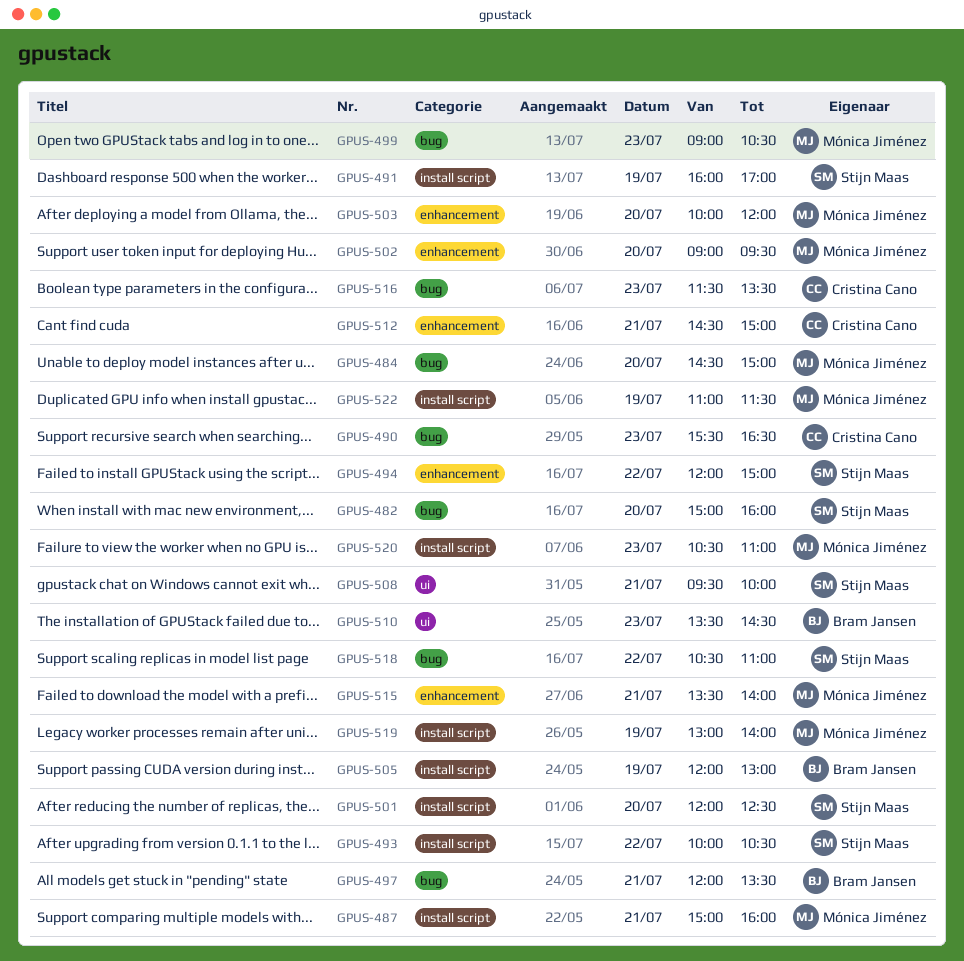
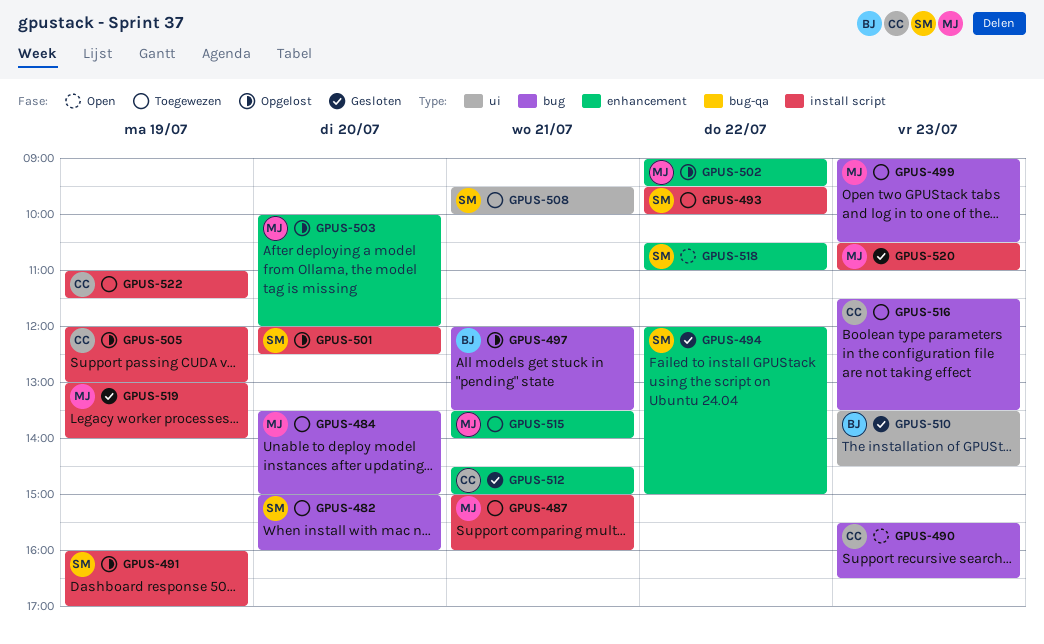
GPUS-484, begins: 14:30 -> 13:30
GPUS-493, begins: 10:00 -> 09:30
GPUS-493, ends: 10:30 -> 10:00
GPUS-502, day: Jul 20 -> Jul 22
GPUS-505, owner: Bram Jansen -> Cristina Cano
GPUS-518, label: bug -> enhancement
GPUS-522, owner: Mónica Jiménez -> Cristina Cano

